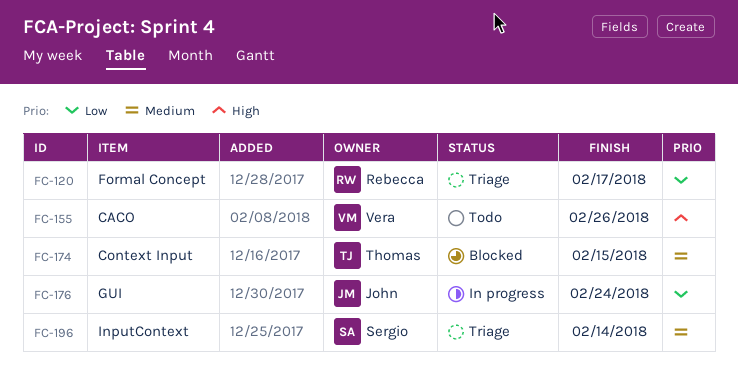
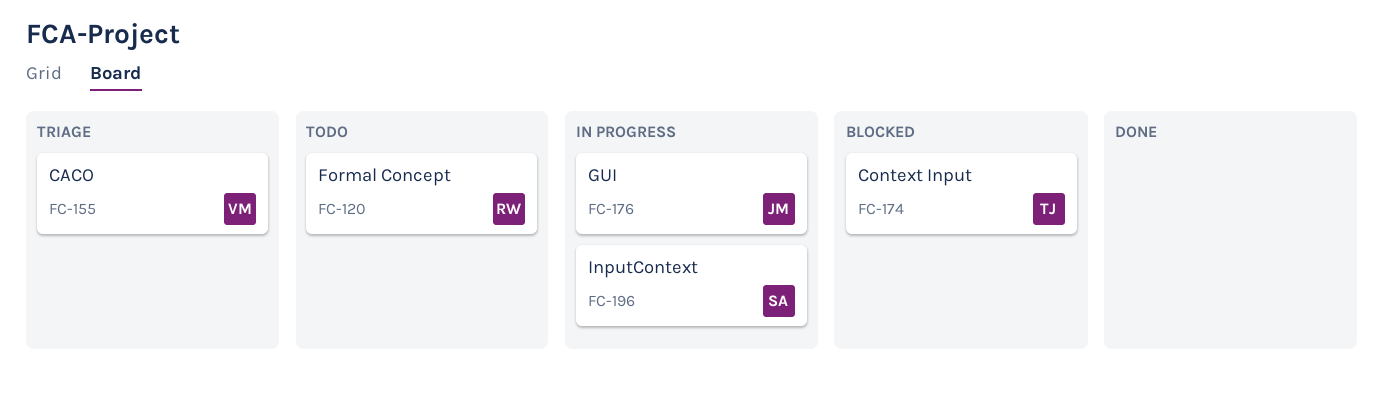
FC-120, status: Triage -> Todo
FC-155, status: Todo -> Triage
FC-196, status: Triage -> In progress

